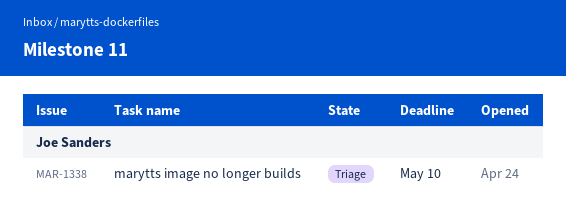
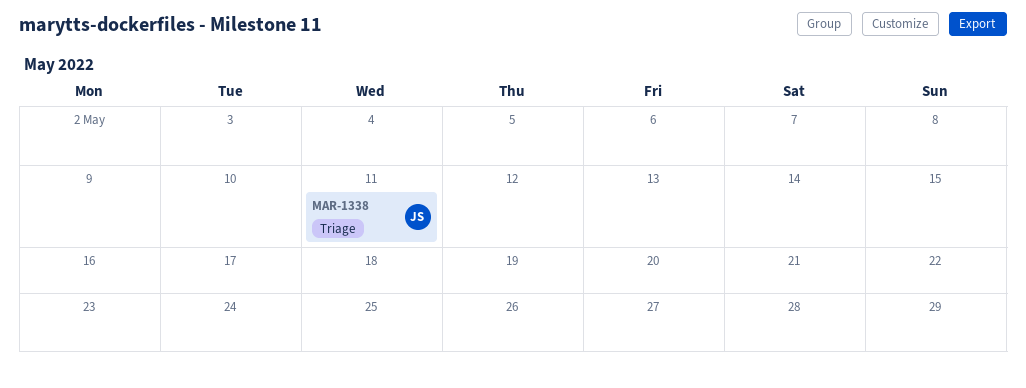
MAR-1338, due: May 10 -> May 11

